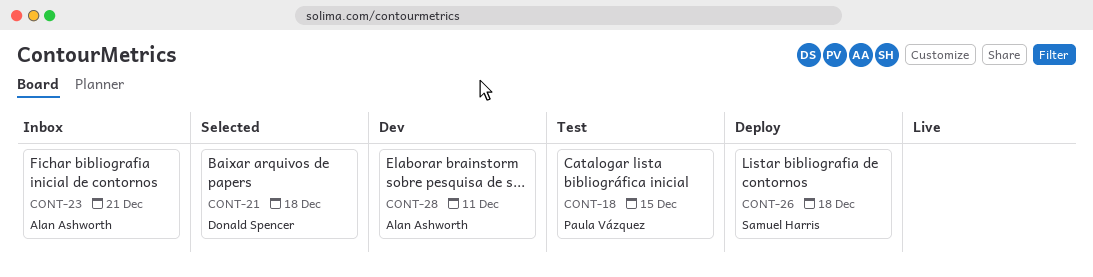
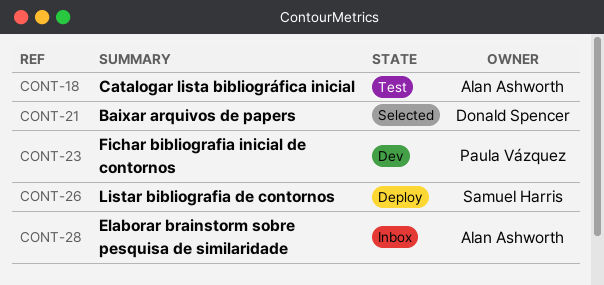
CONT-18, owner: Paula Vázquez -> Alan Ashworth
CONT-23, status: Inbox -> Dev
CONT-23, owner: Alan Ashworth -> Paula Vázquez
CONT-28, status: Dev -> Inbox

